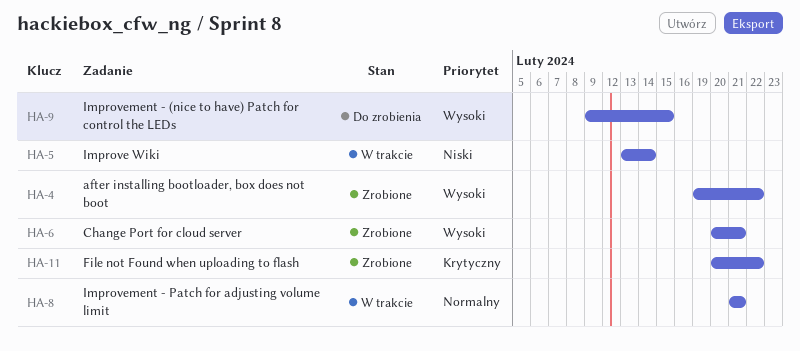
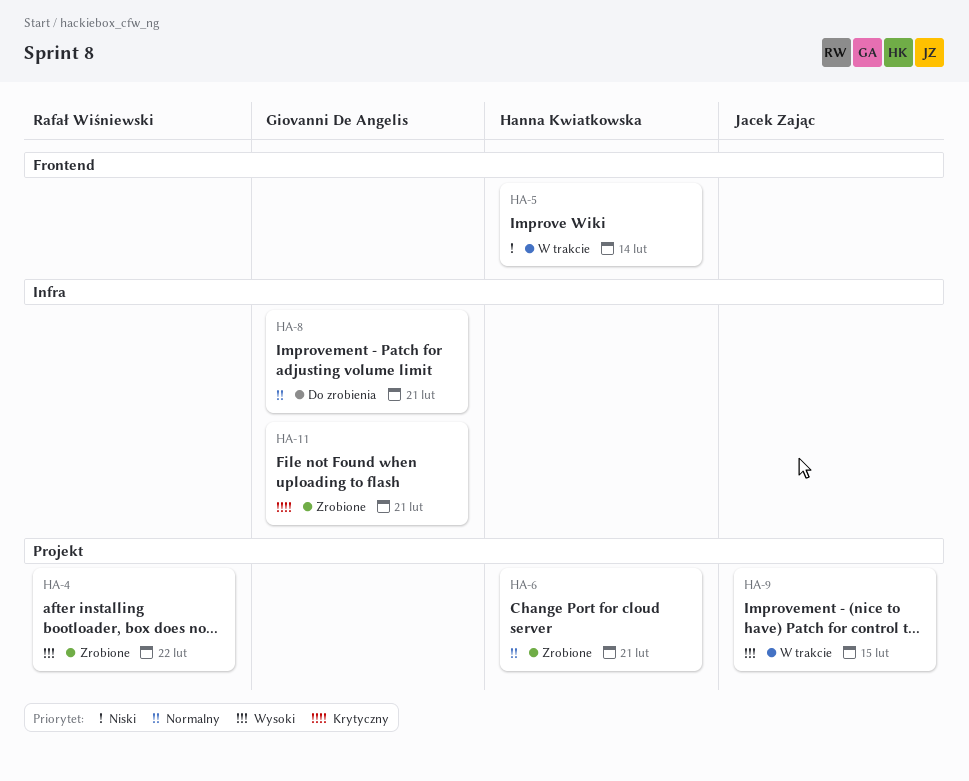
HA-6, priority: Wysoki -> Normalny
HA-8, status: W trakcie -> Do zrobienia
HA-9, status: Do zrobienia -> W trakcie
HA-11, due: Feb 22 -> Feb 21

